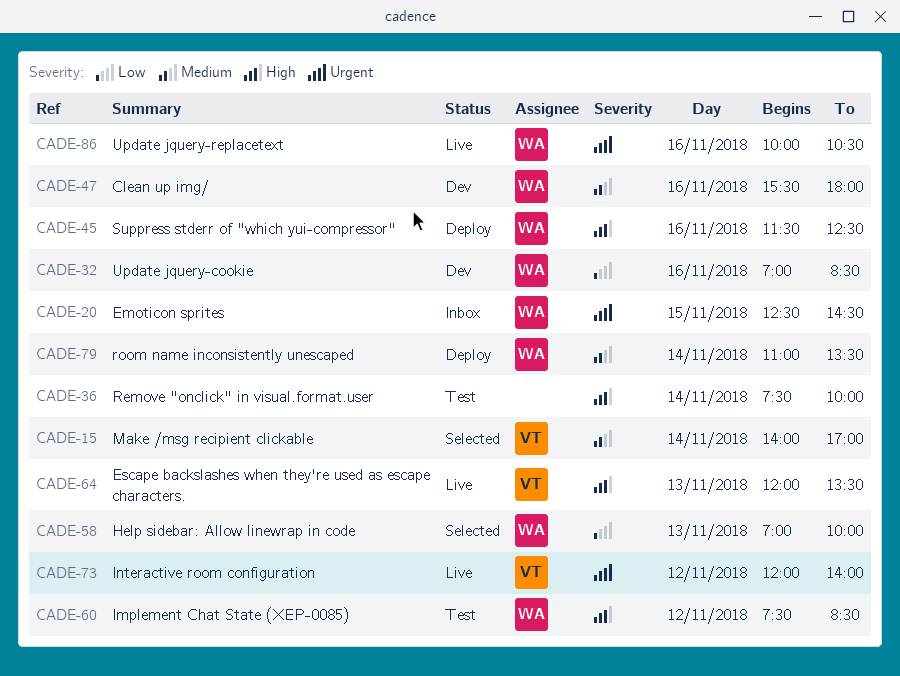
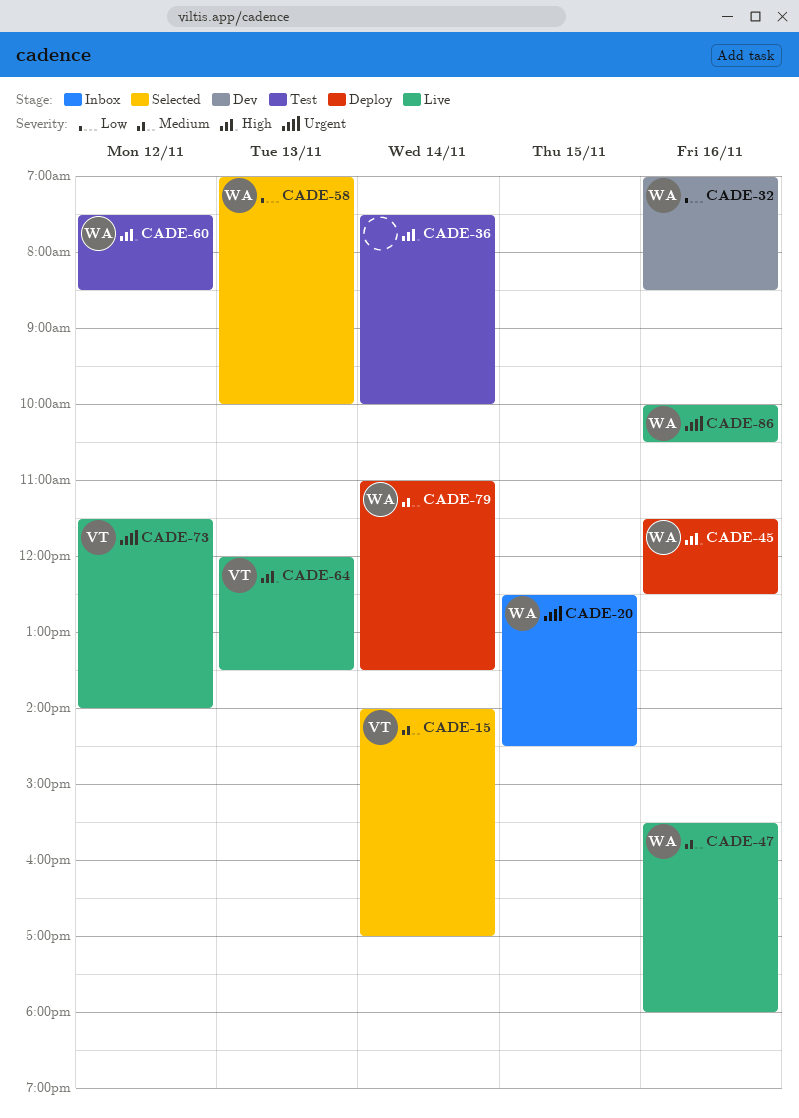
CADE-47, status: Dev -> Live
CADE-73, begins: 12:00 -> 11:30

